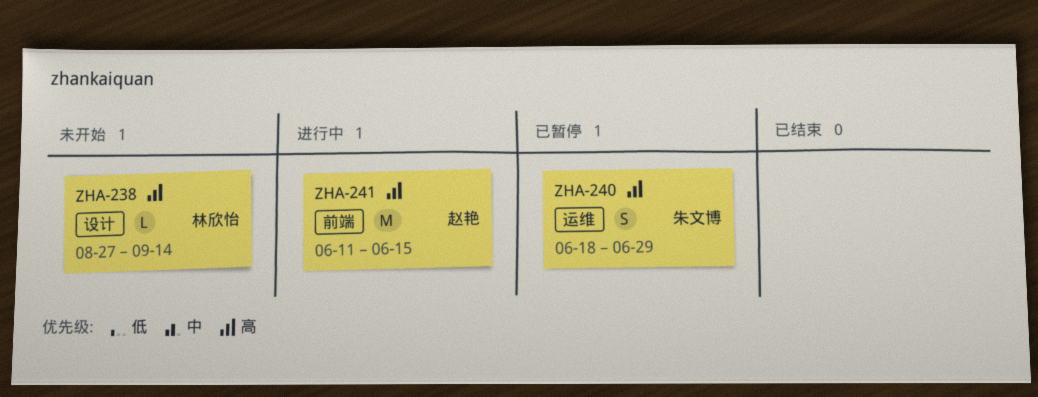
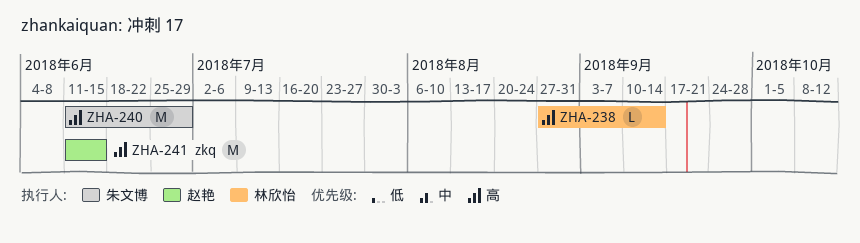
ZHA-240, estimate: S -> M
ZHA-240, start: Jun 18 -> Jun 11

